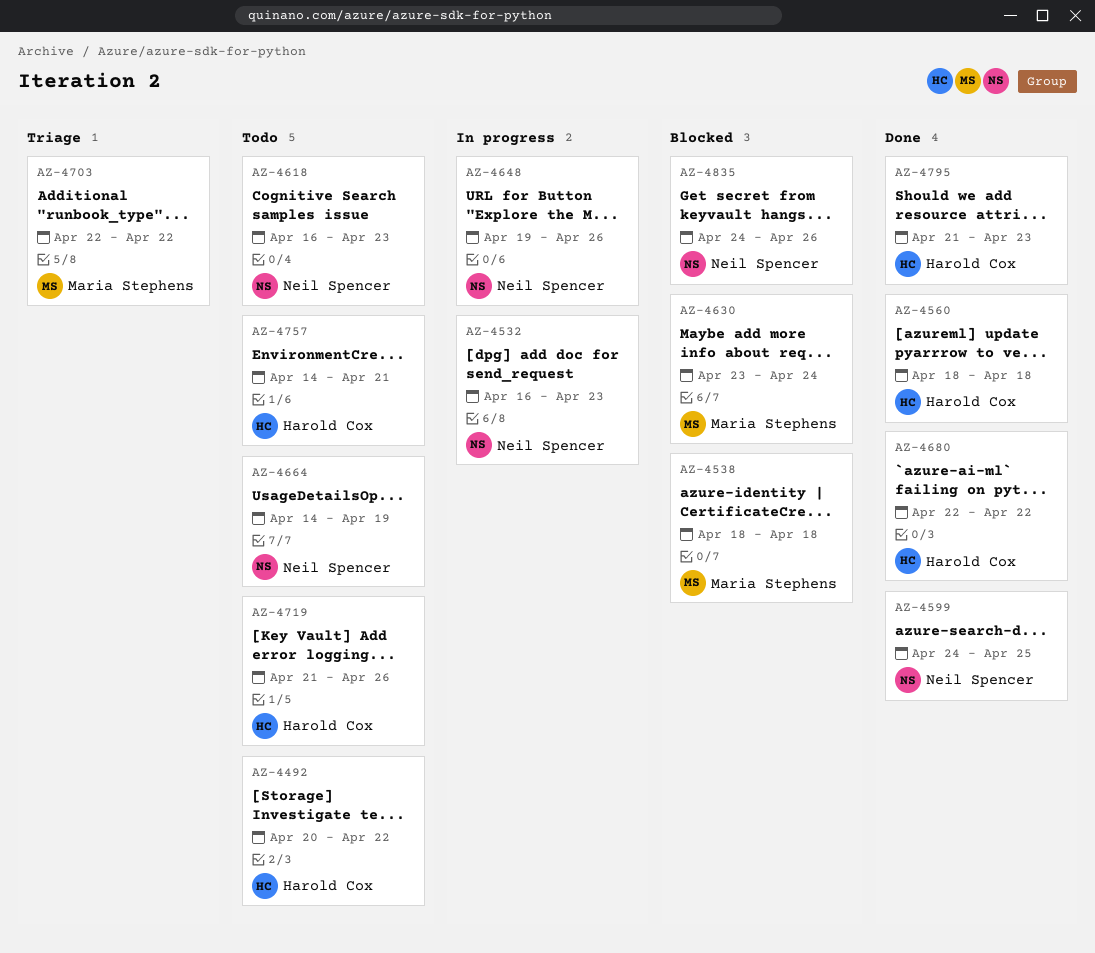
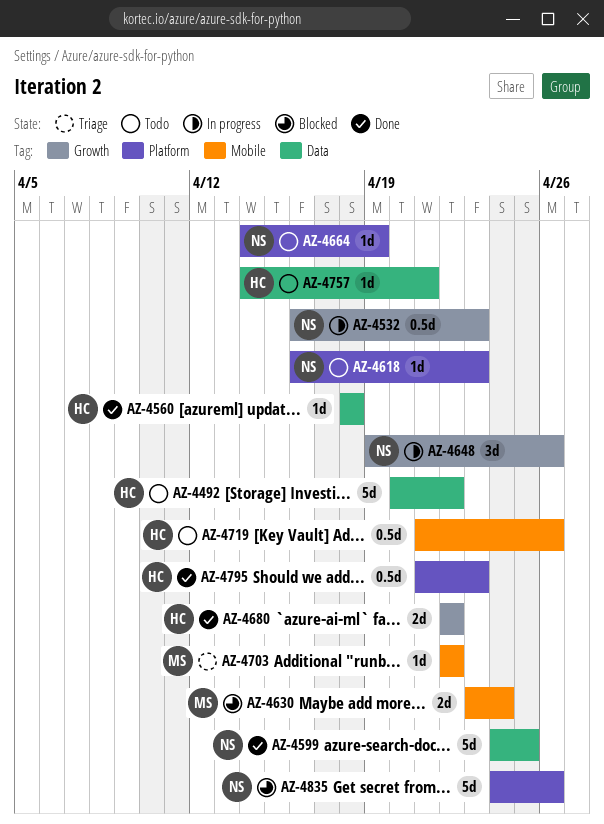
AZ-4538: present -> none

